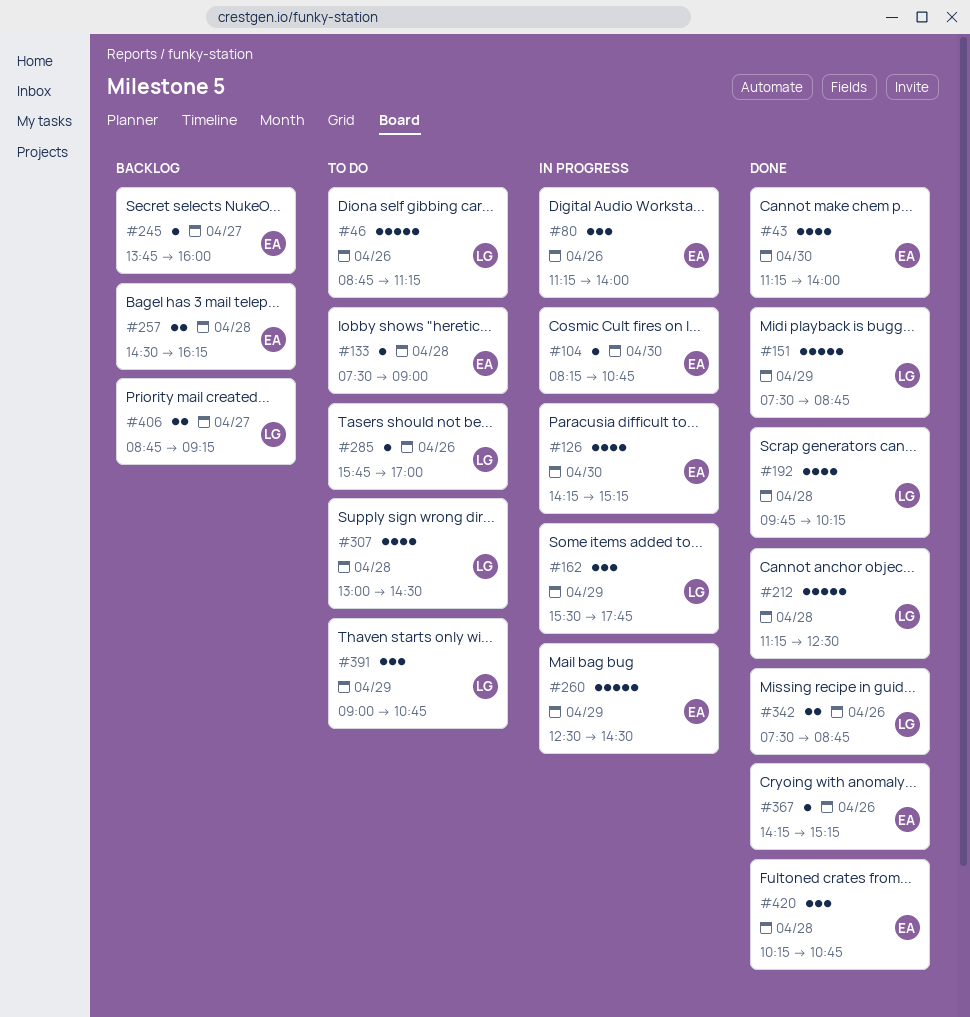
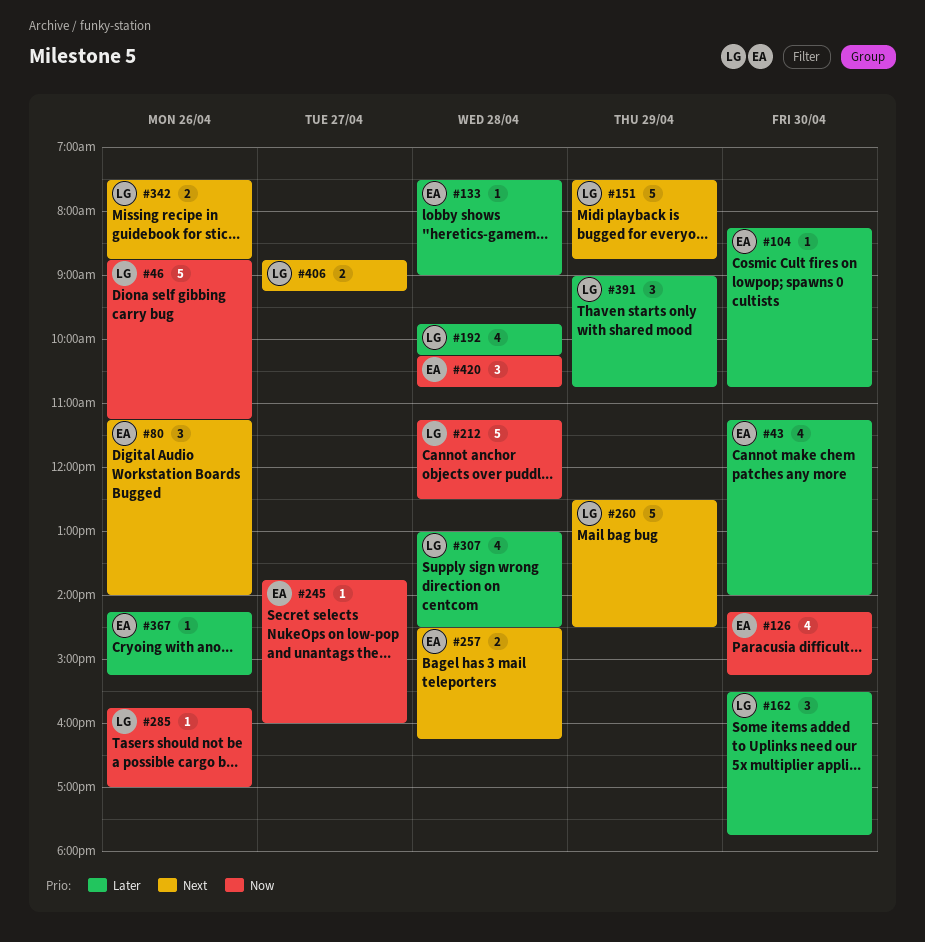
#162, day: Apr 29 -> Apr 30
#260, owner: EA -> LG

